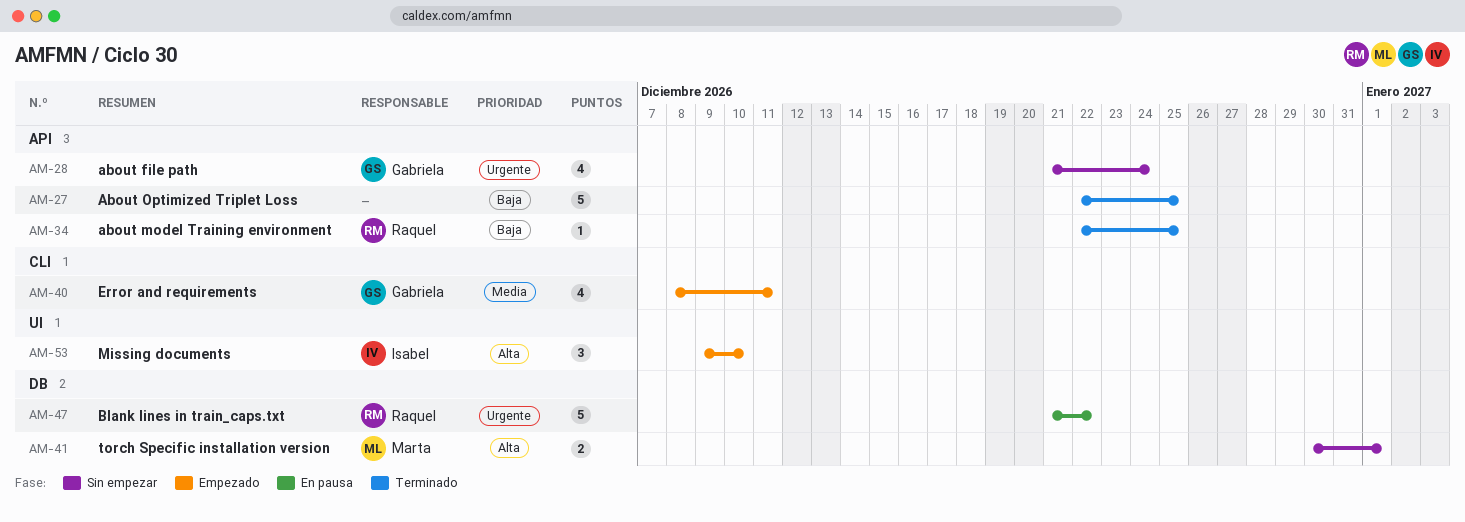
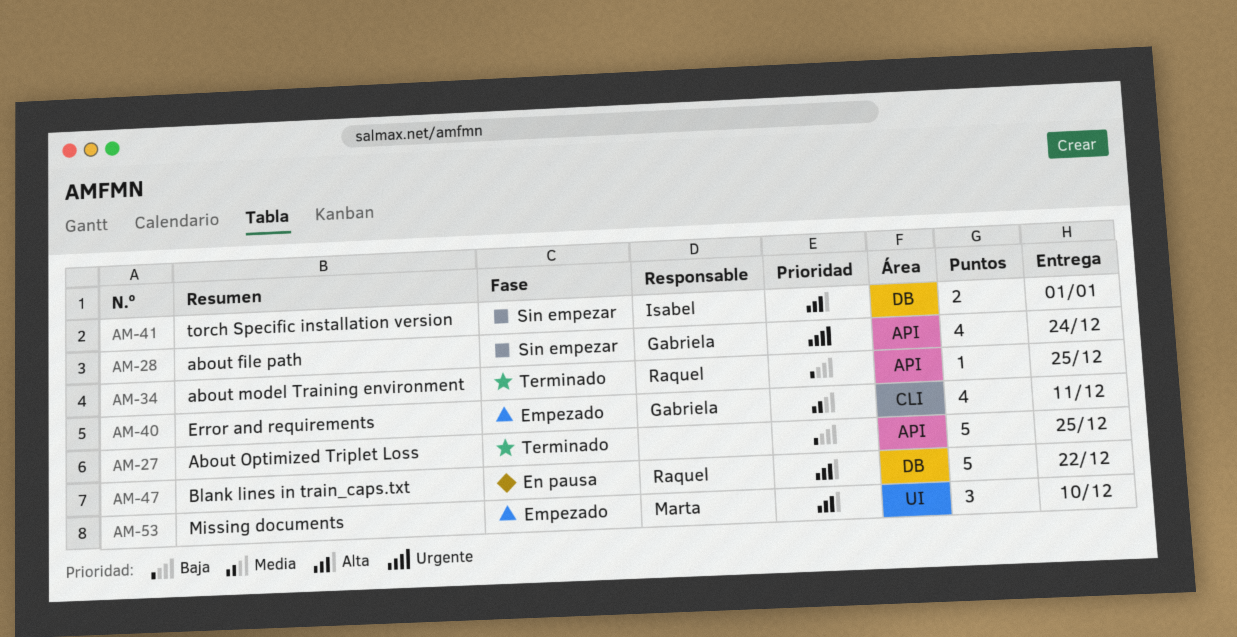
AM-41, owner: Marta -> Isabel
AM-47, priority: Urgente -> Alta
AM-53, owner: Isabel -> Marta

